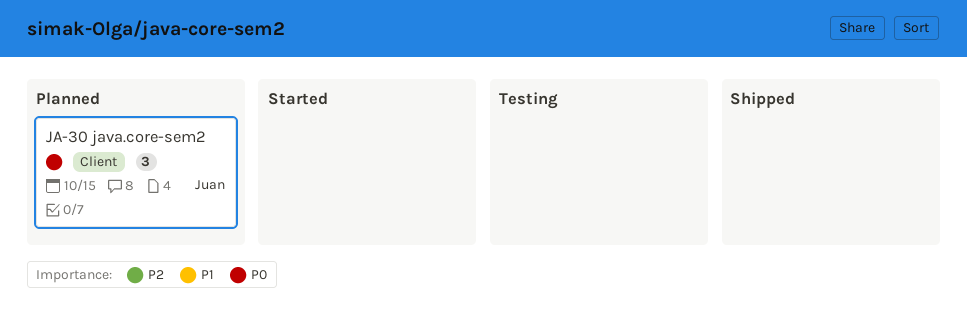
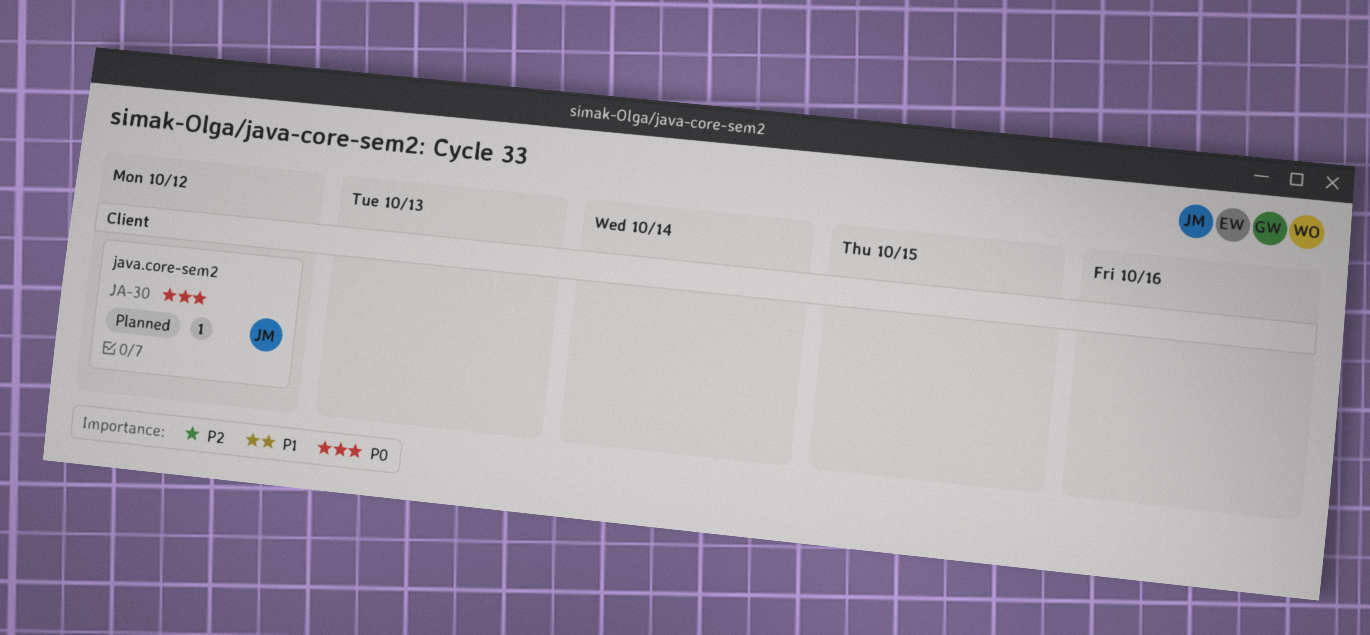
JA-30, estimate: 3 -> 1
JA-30, due: Oct 15 -> Oct 12

